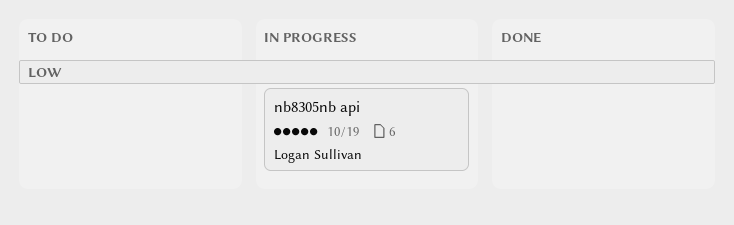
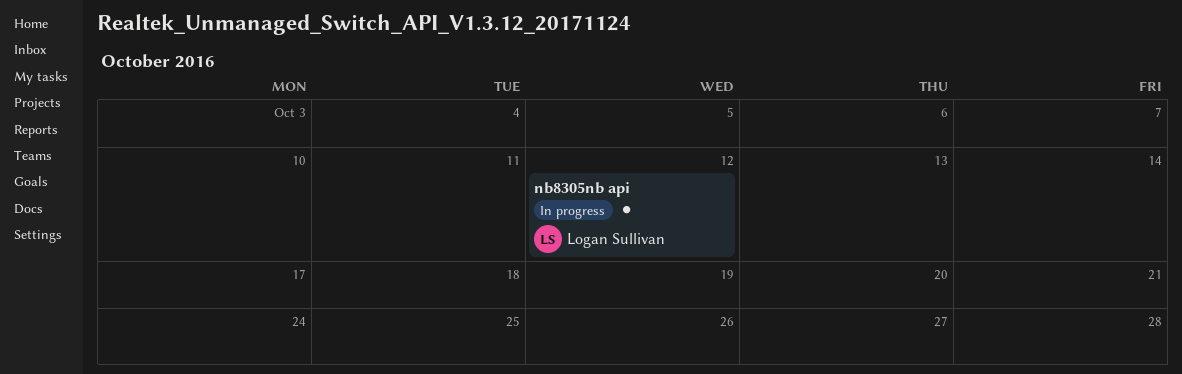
nb8305nb api, estimate: 5 -> 1
nb8305nb api, due: Oct 19 -> Oct 12

